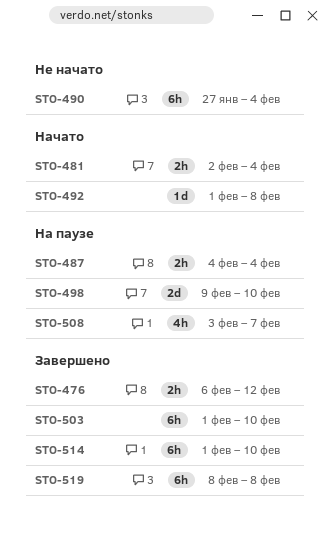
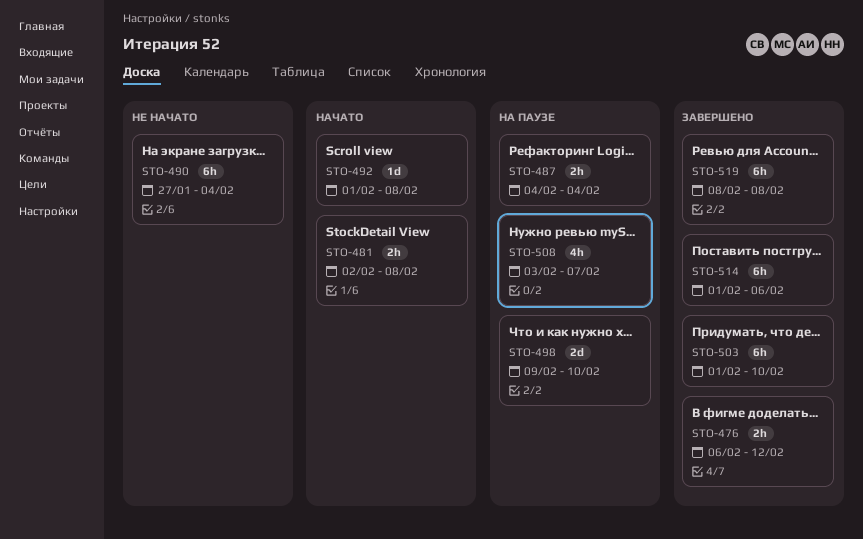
STO-481, due: Feb 4 -> Feb 8
STO-514, due: Feb 10 -> Feb 6

